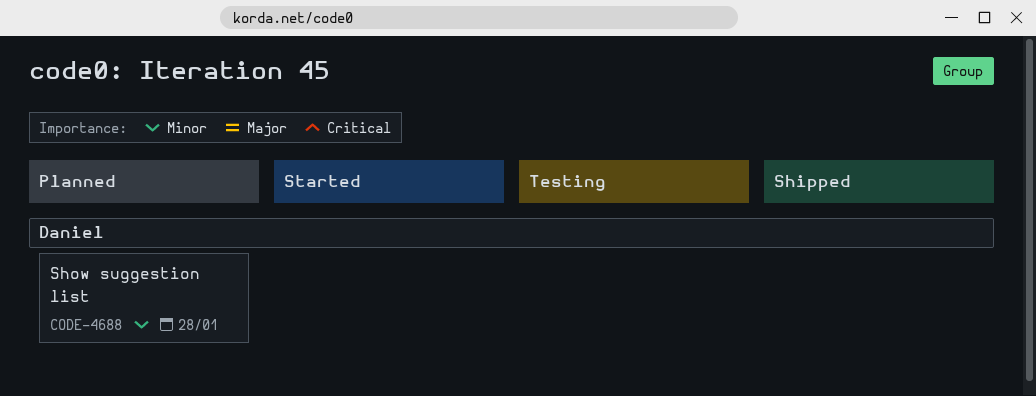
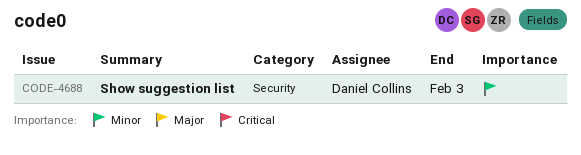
CODE-4688, due: Jan 28 -> Feb 3

